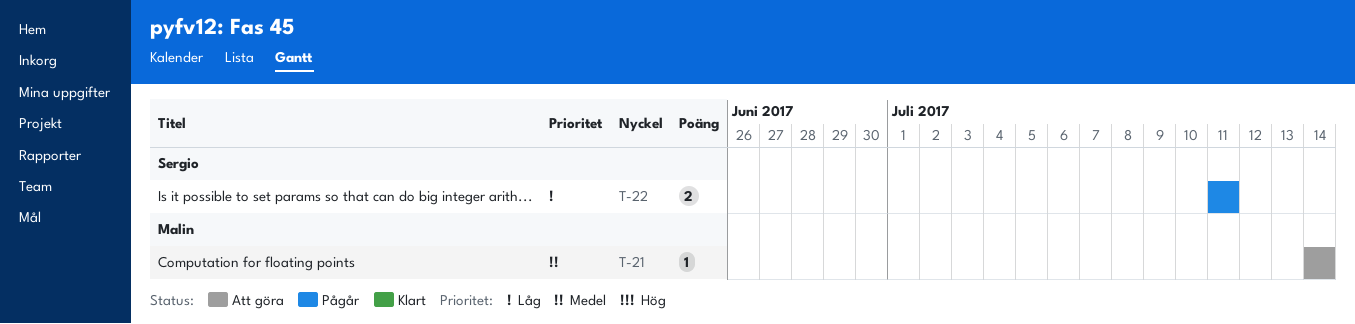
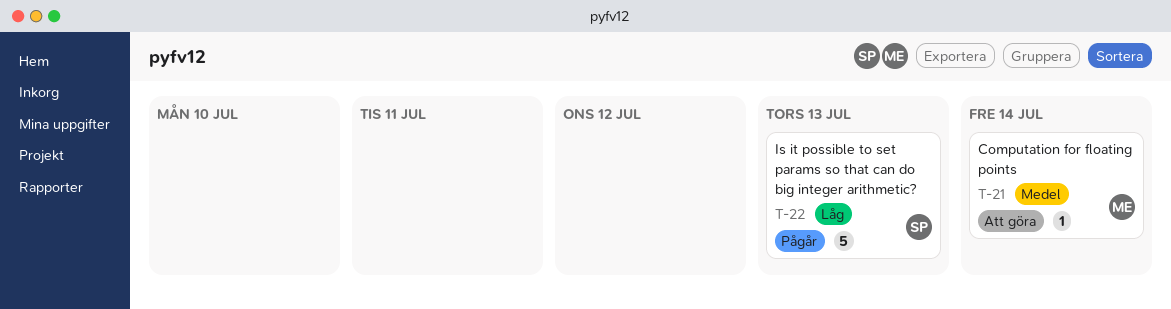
T-22, estimate: 2 -> 5
T-22, due: Jul 11 -> Jul 13

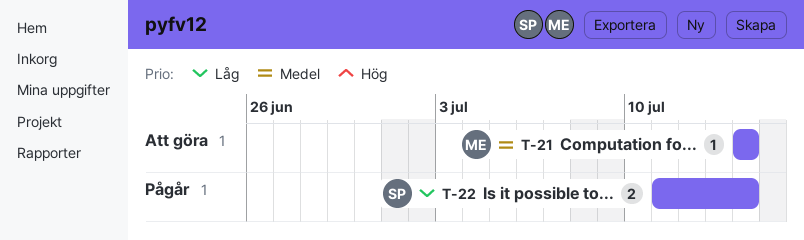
T-22, estimate: 5 -> 2
T-22, due: Jul 13 -> Jul 14

